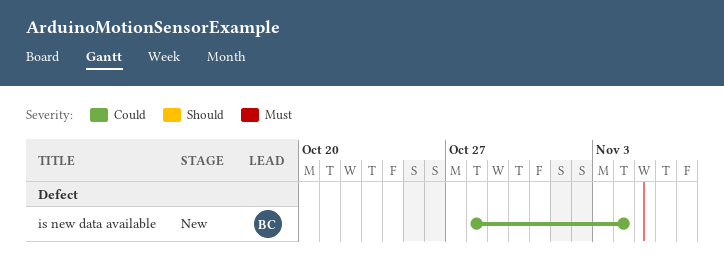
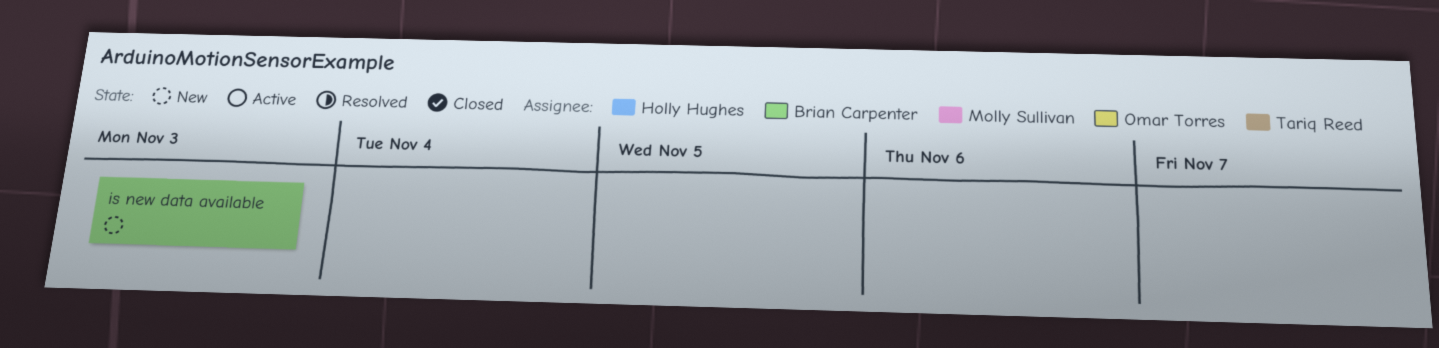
is new data available, due: Nov 4 -> Nov 3

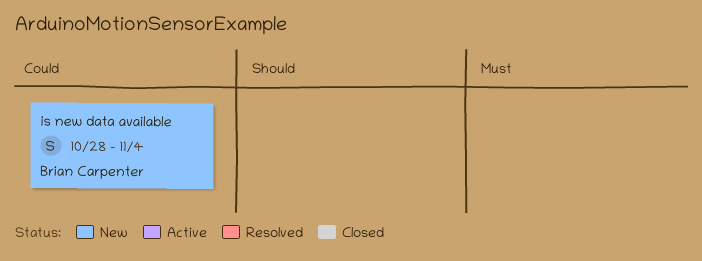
is new data available, due: Nov 3 -> Nov 4

